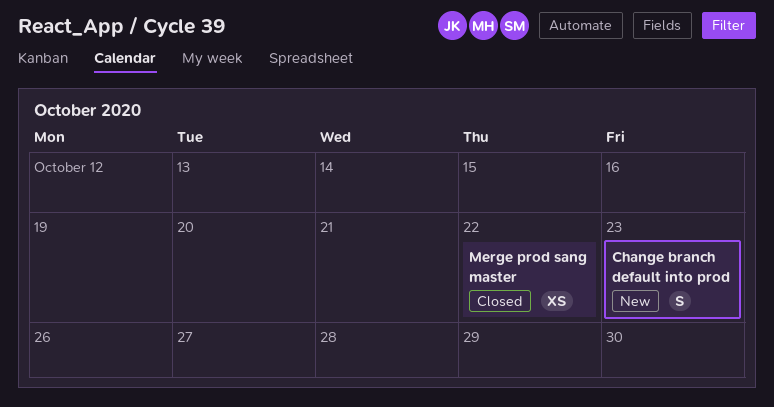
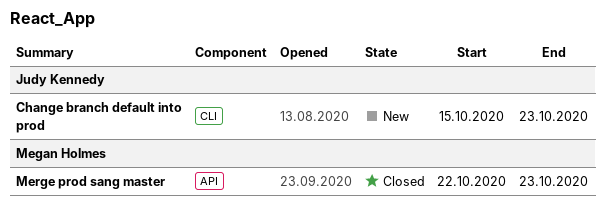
Merge prod sang master, due: Oct 22 -> Oct 23

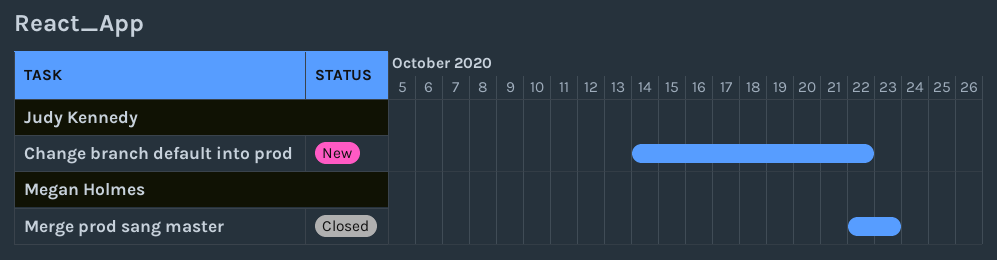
Change branch default into prod, start: Oct 15 -> Oct 14
Change branch default into prod, due: Oct 23 -> Oct 22

